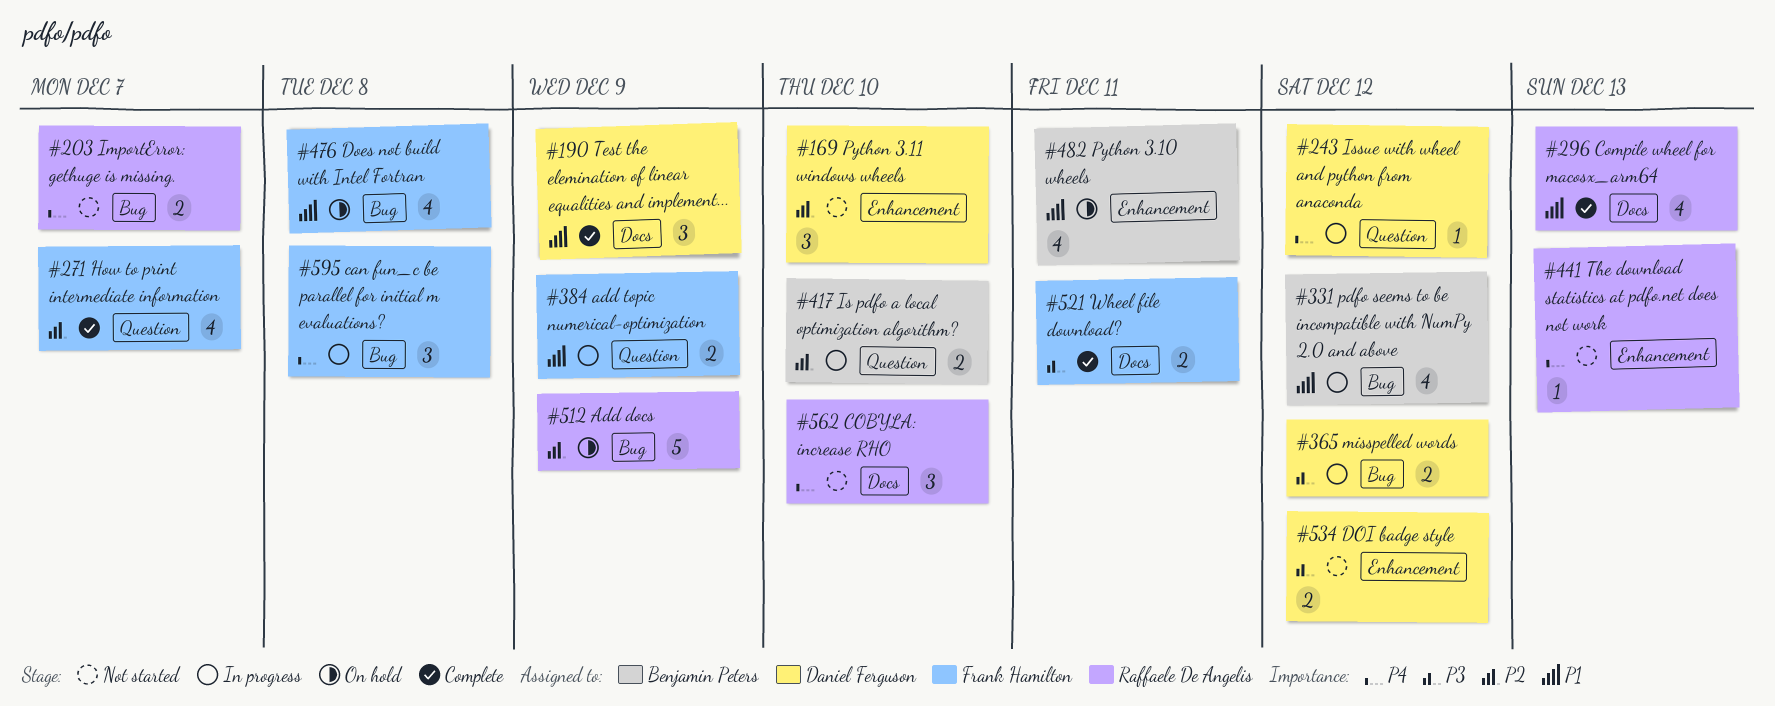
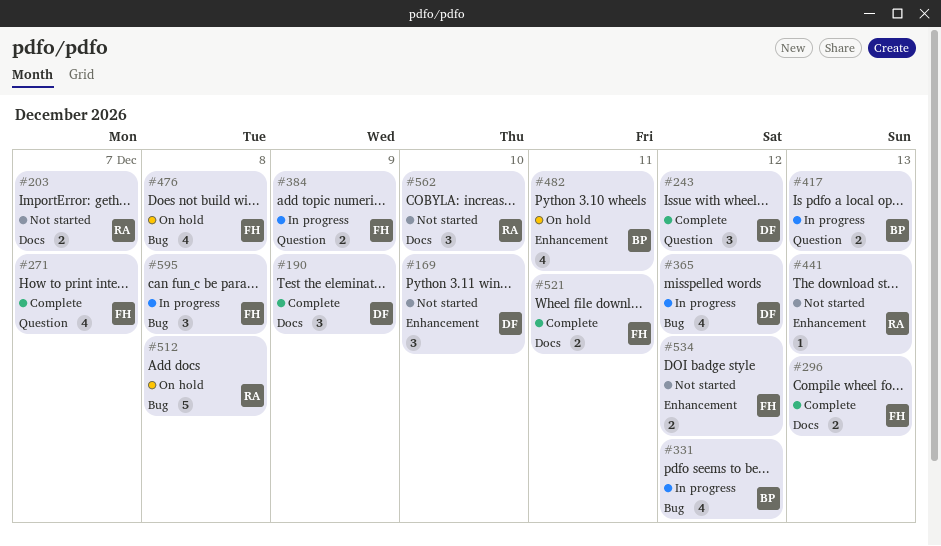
#203, label: Bug -> Docs
#243, status: In progress -> Complete
#243, estimate: 1 -> 3
#296, owner: Raffaele De Angelis -> Frank Hamilton
#296, estimate: 4 -> 2
#365, estimate: 2 -> 4
#417, due: Dec 10 -> Dec 13
#512, due: Dec 9 -> Dec 8
#534, owner: Daniel Ferguson -> Frank Hamilton

